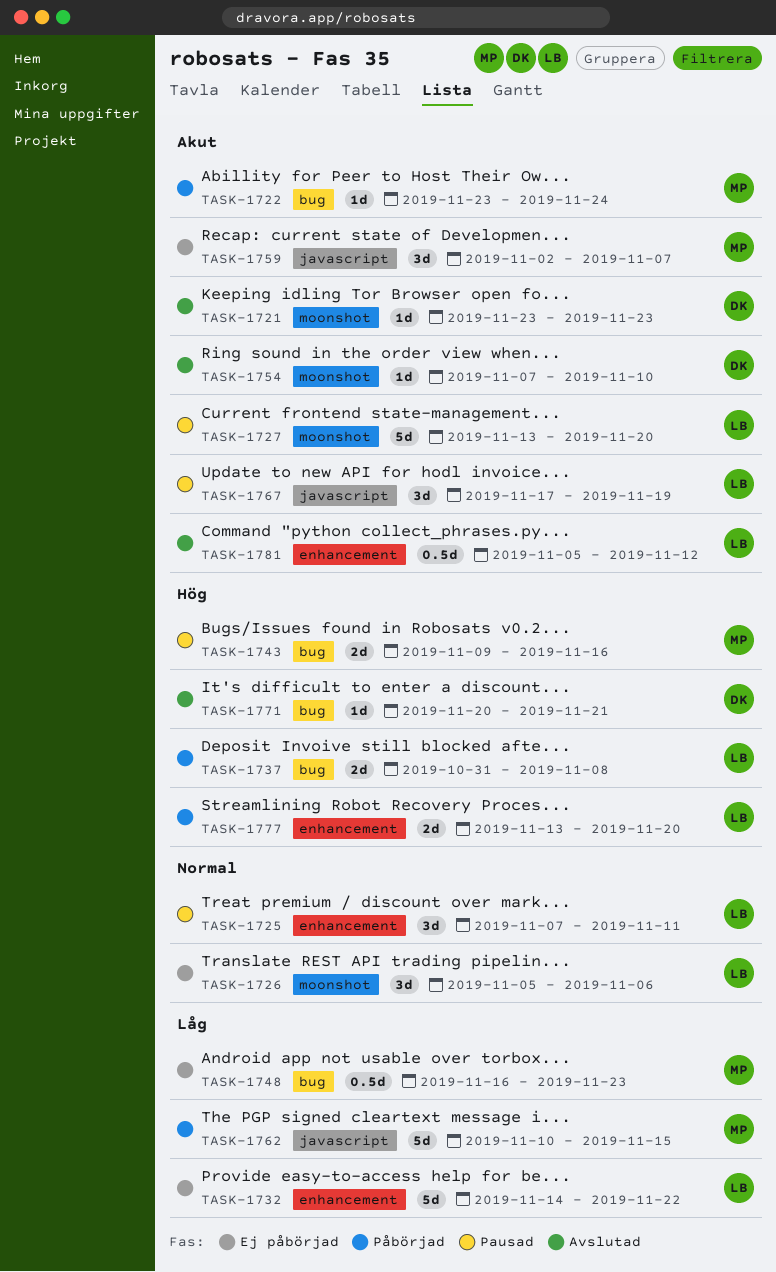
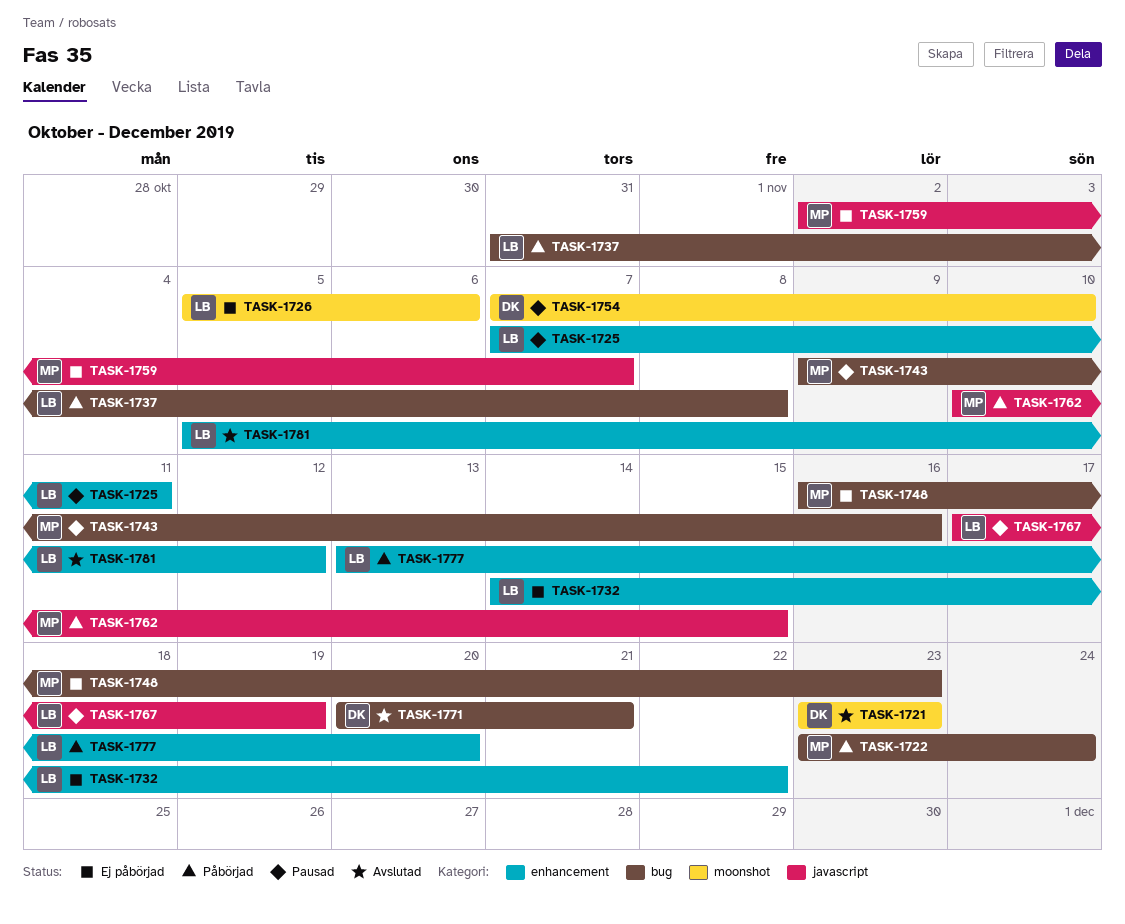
TASK-1727: present -> none
TASK-1754, status: Avslutad -> Pausad

